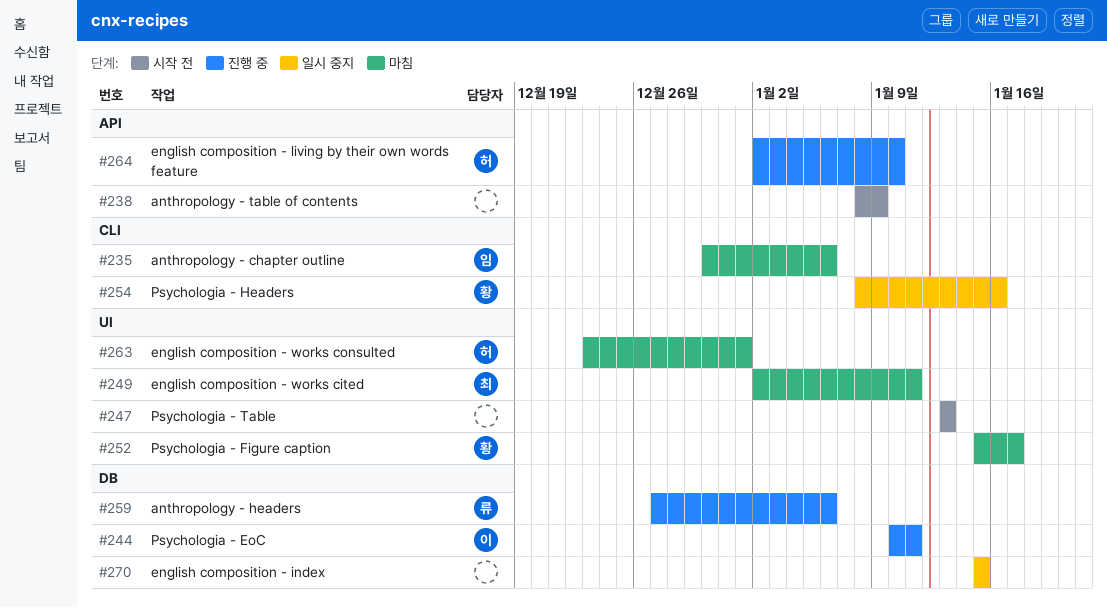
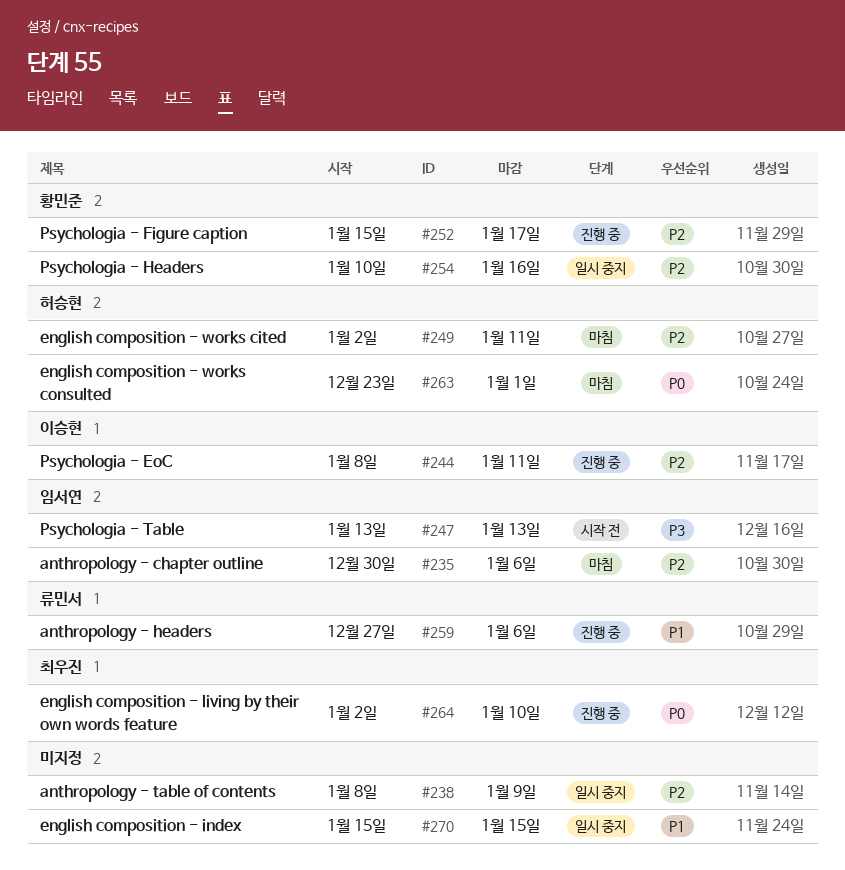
#238, status: 시작 전 -> 일시 중지
#244, start: Jan 10 -> Jan 8
#247, owner: none -> 임서연
#249, owner: 최우진 -> 허승현
#252, status: 마침 -> 진행 중
#254, start: Jan 8 -> Jan 10
#264, owner: 허승현 -> 최우진

